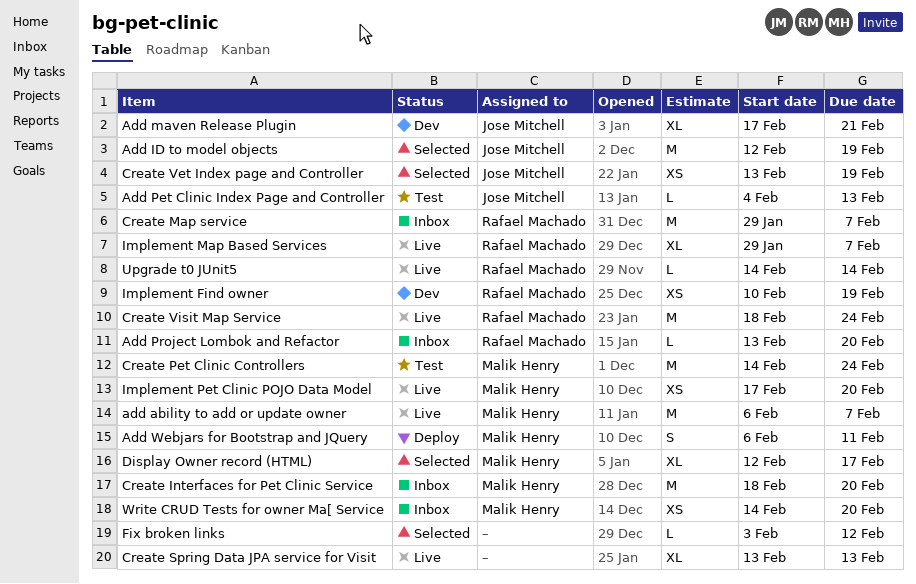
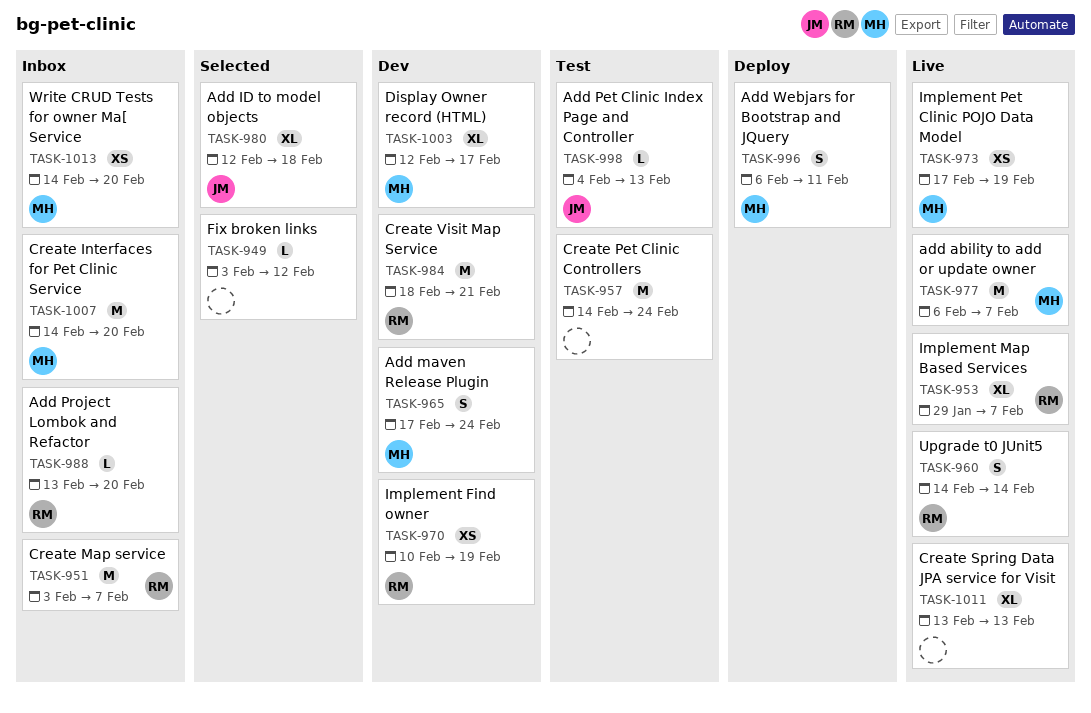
Add ID to model objects, estimate: M -> XL
Add ID to model objects, due: Feb 19 -> Feb 18
Add maven Release Plugin, owner: Jose Mitchell -> Malik Henry
Add maven Release Plugin, estimate: XL -> S
Add maven Release Plugin, due: Feb 21 -> Feb 24
Create Interfaces for Pet Clinic Service, start: Feb 18 -> Feb 14
Create Map service, start: Jan 29 -> Feb 3
Create Pet Clinic Controllers, owner: Malik Henry -> none
Create Vet Index page and Controller: present -> none
Create Visit Map Service, status: Live -> Dev
Create Visit Map Service, due: Feb 24 -> Feb 21
Display Owner record (HTML), status: Selected -> Dev
Implement Pet Clinic POJO Data Model, due: Feb 20 -> Feb 19
Upgrade t0 JUnit5, estimate: L -> S

